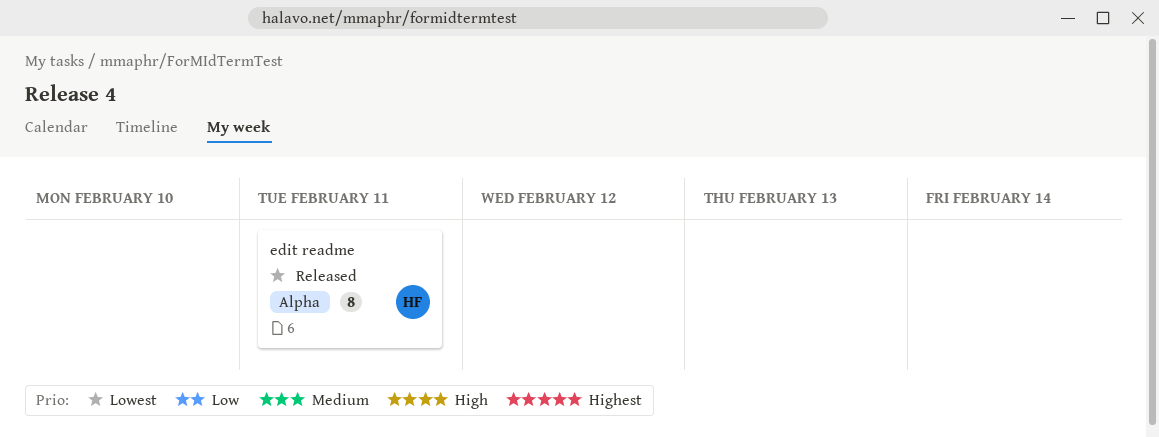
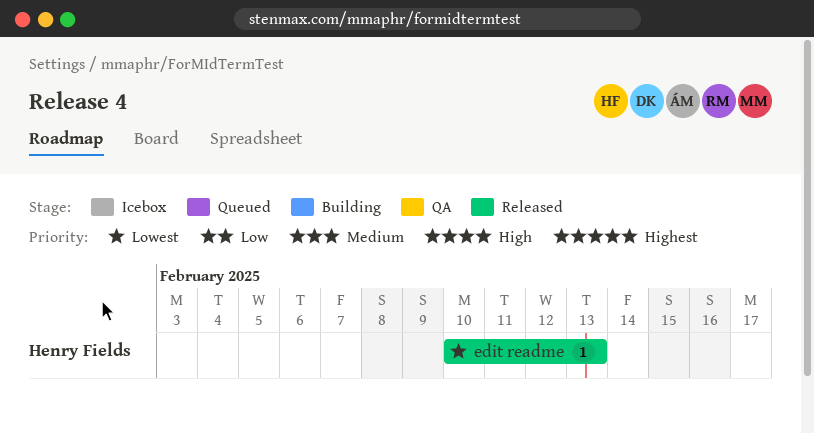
edit readme, estimate: 8 -> 1
edit readme, due: Feb 11 -> Feb 13

